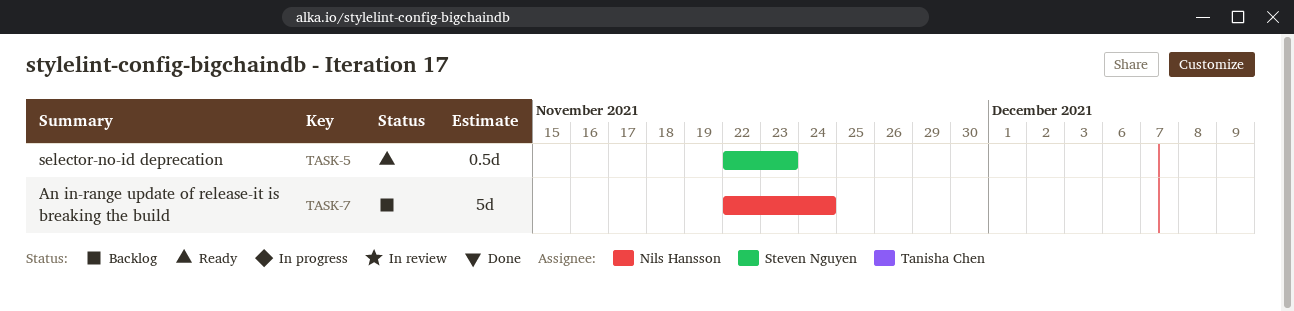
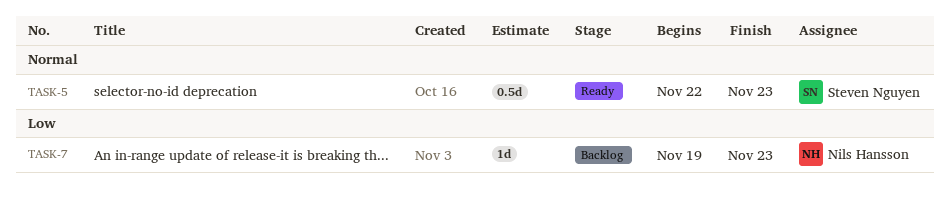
TASK-7, estimate: 5d -> 1d
TASK-7, start: Nov 22 -> Nov 19
TASK-7, due: Nov 24 -> Nov 23

